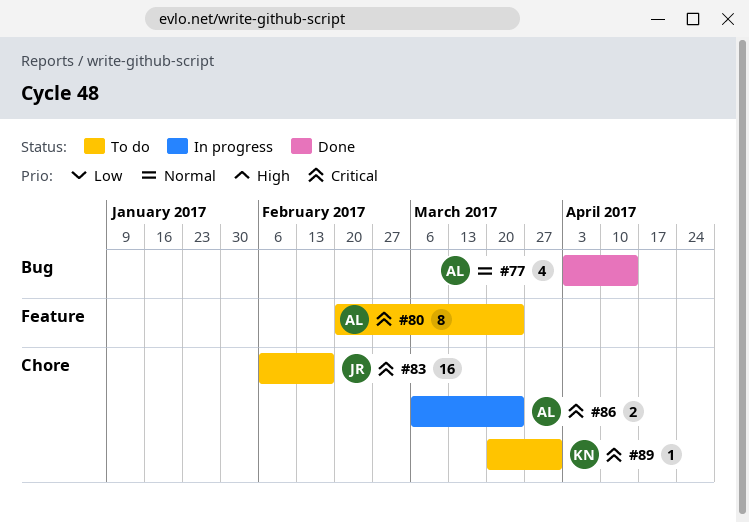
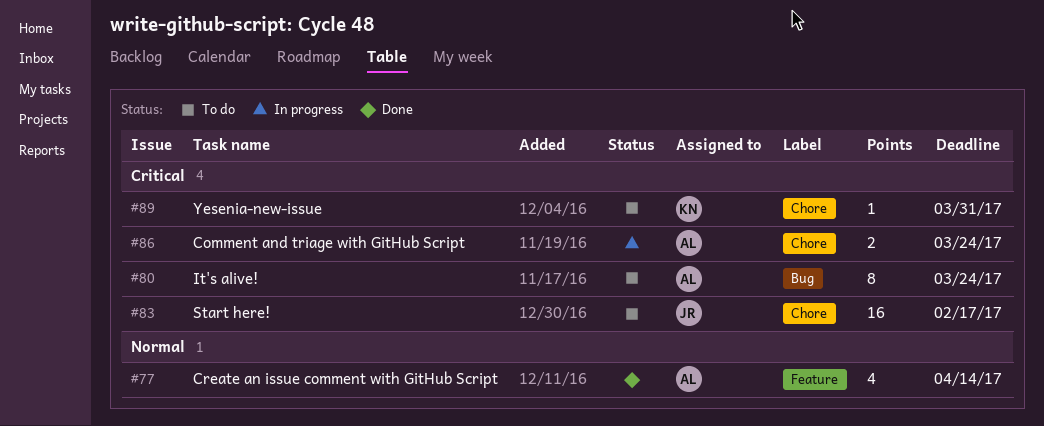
#77, label: Bug -> Feature
#80, label: Feature -> Bug

